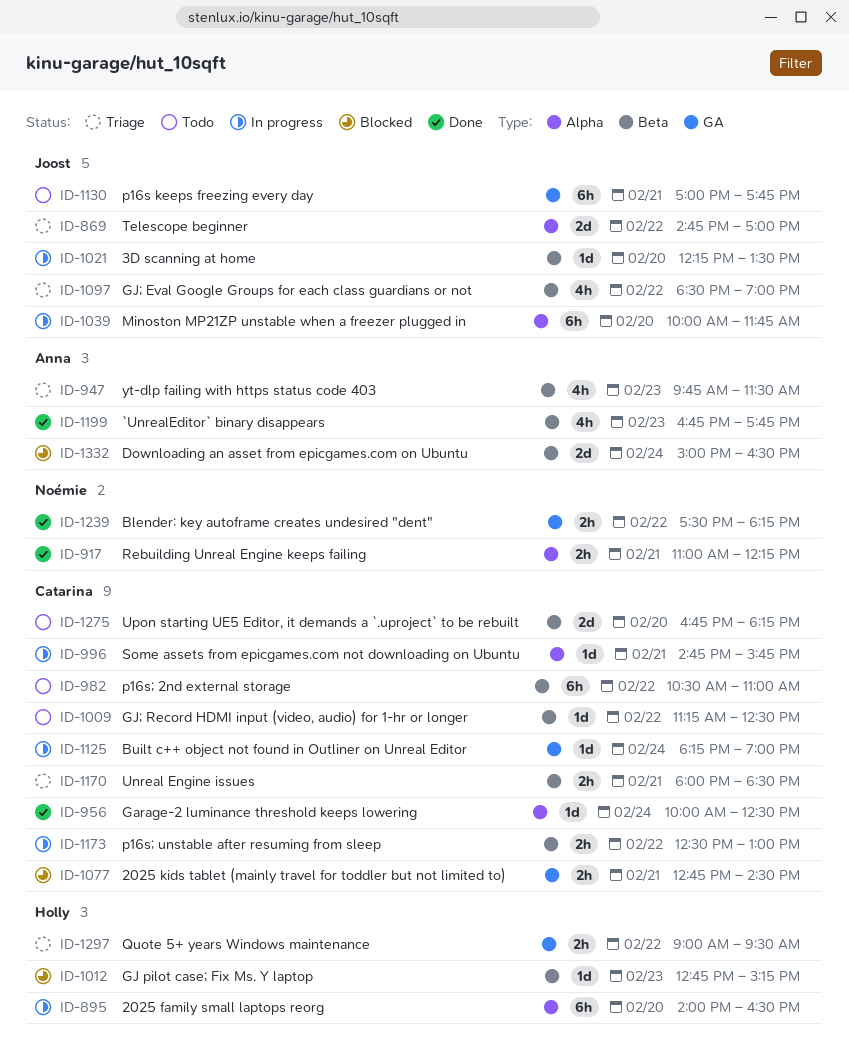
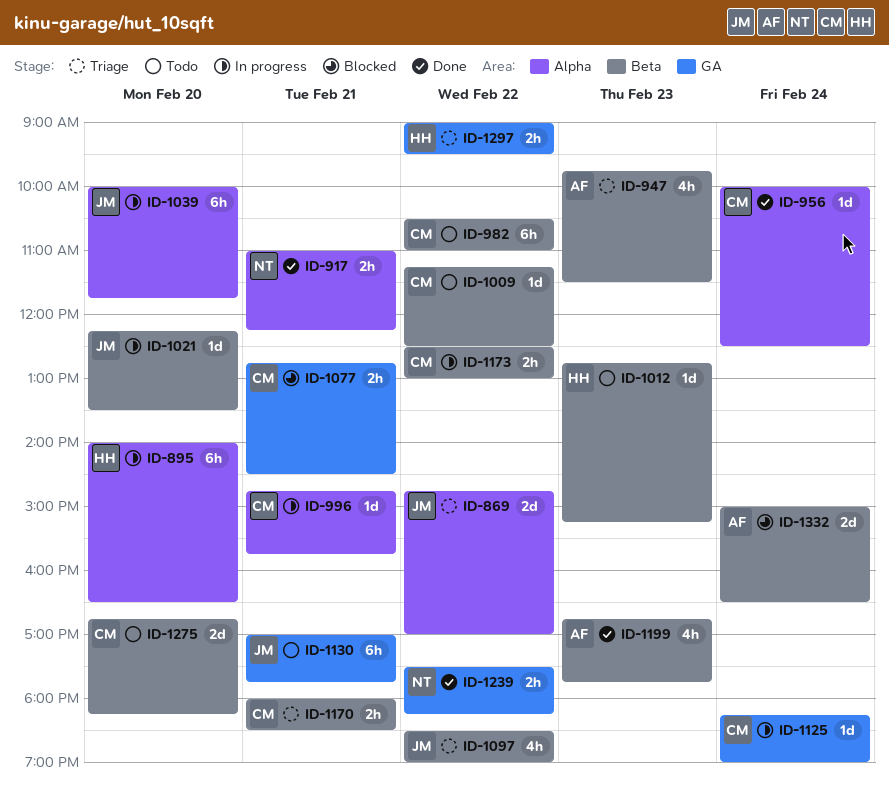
ID-1012, status: Blocked -> Todo

